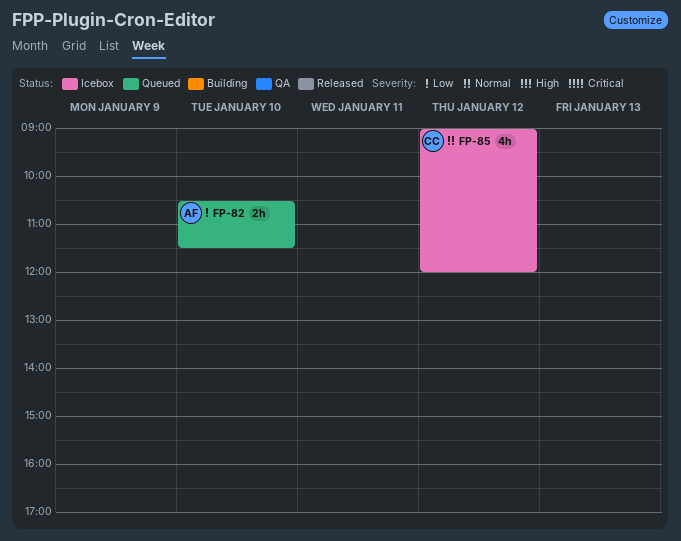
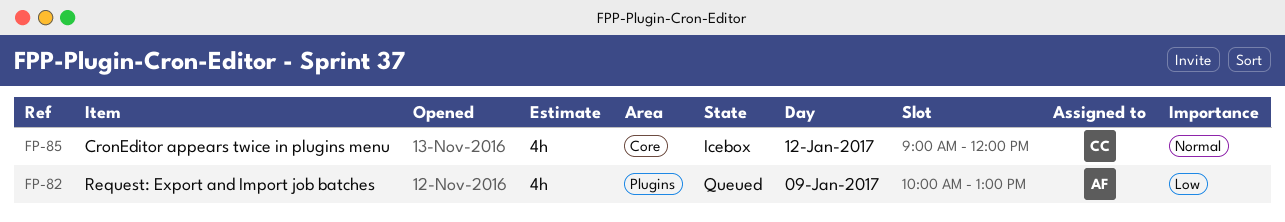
FP-82, estimate: 2h -> 4h
FP-82, day: Jan 10 -> Jan 9
FP-82, begins: 10:30 -> 10:00
FP-82, ends: 11:30 -> 13:00

